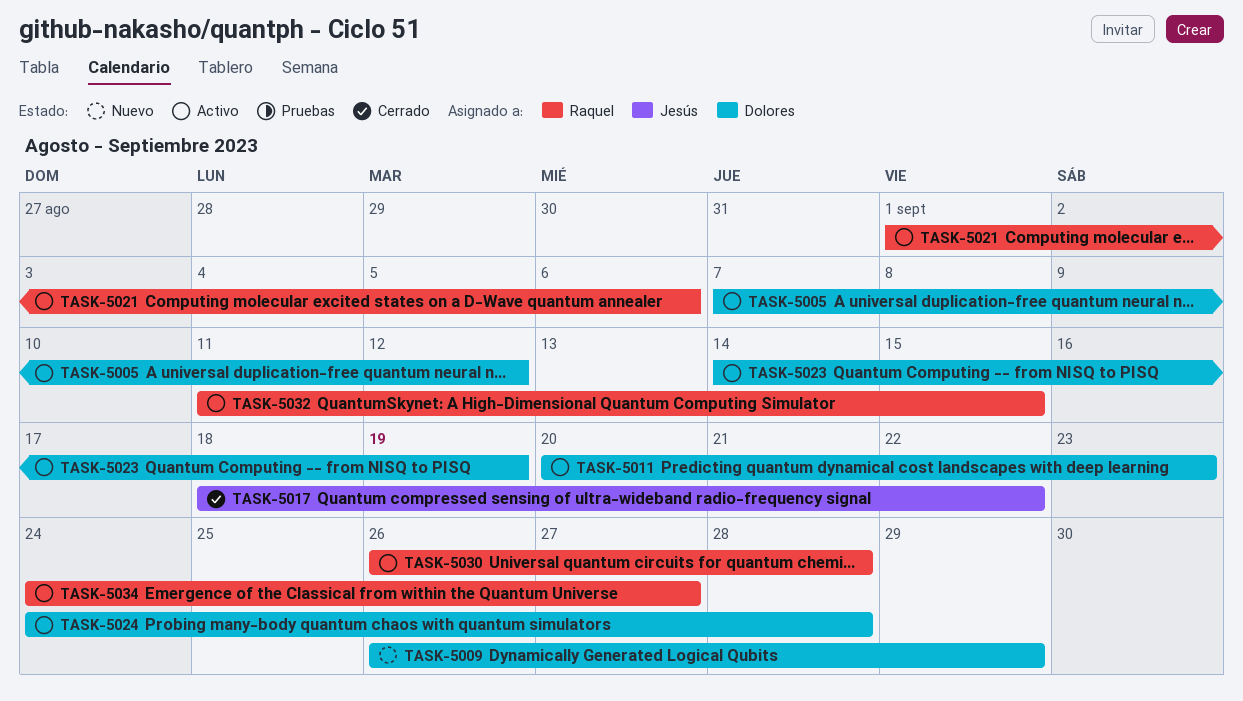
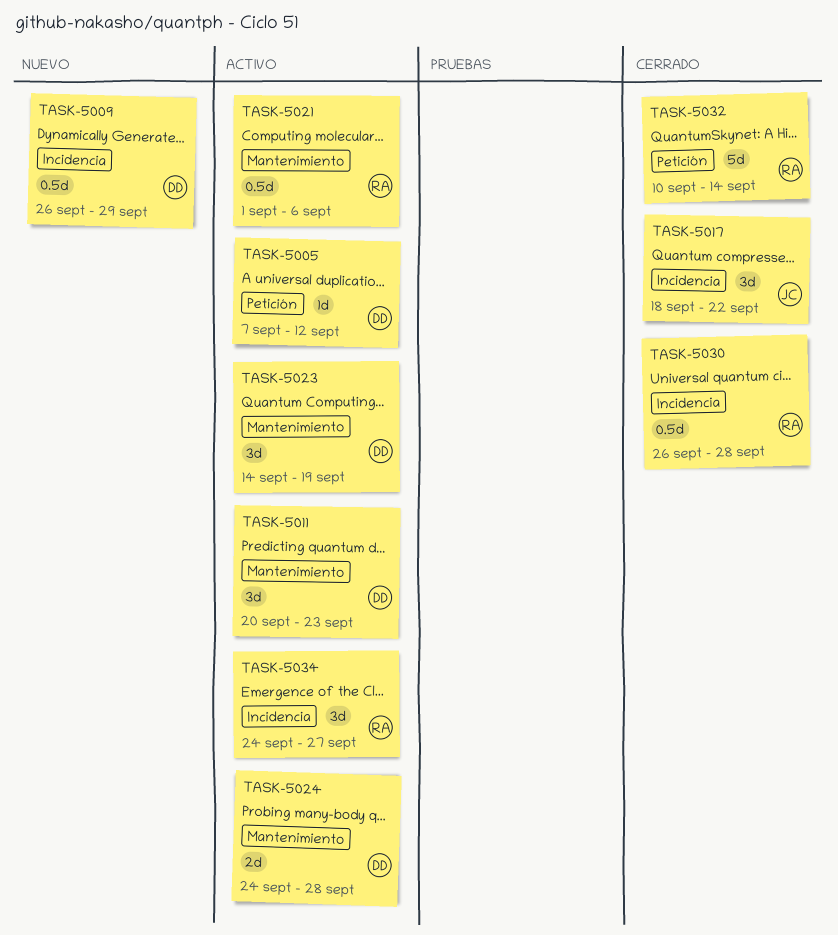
TASK-5030, status: Activo -> Cerrado
TASK-5032, status: Activo -> Cerrado
TASK-5032, start: Sep 11 -> Sep 10
TASK-5032, due: Sep 15 -> Sep 14

